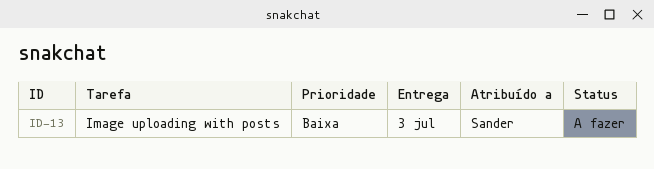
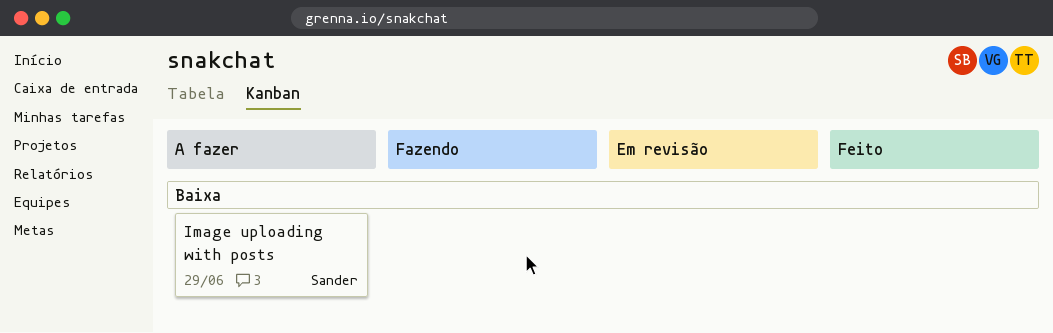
Image uploading with posts, due: Jul 3 -> Jun 29

